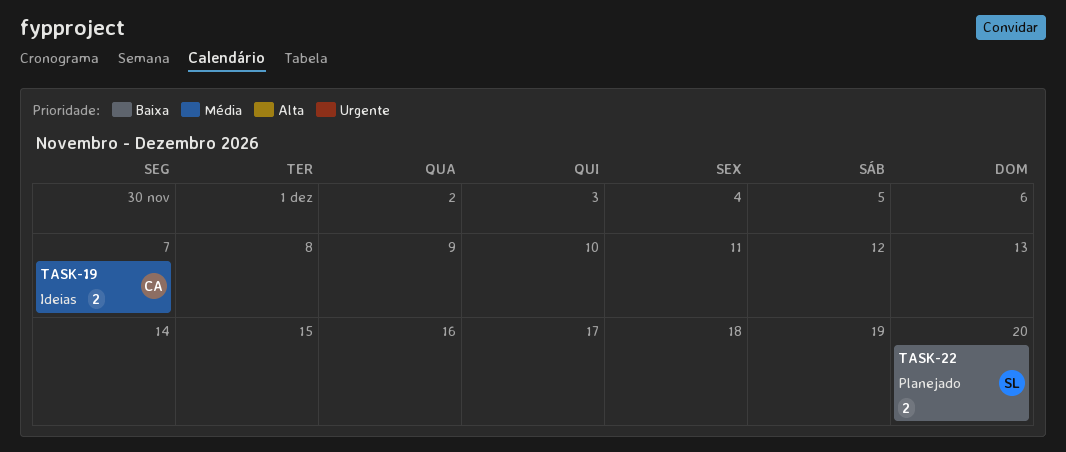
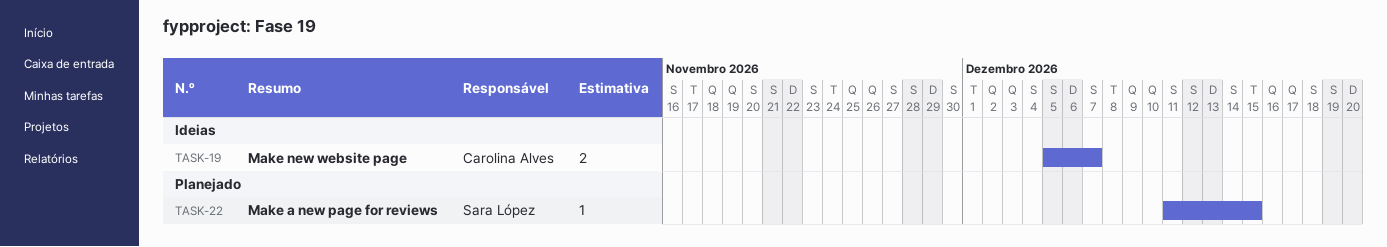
TASK-22, estimate: 2 -> 1
TASK-22, due: Dec 20 -> Dec 15

